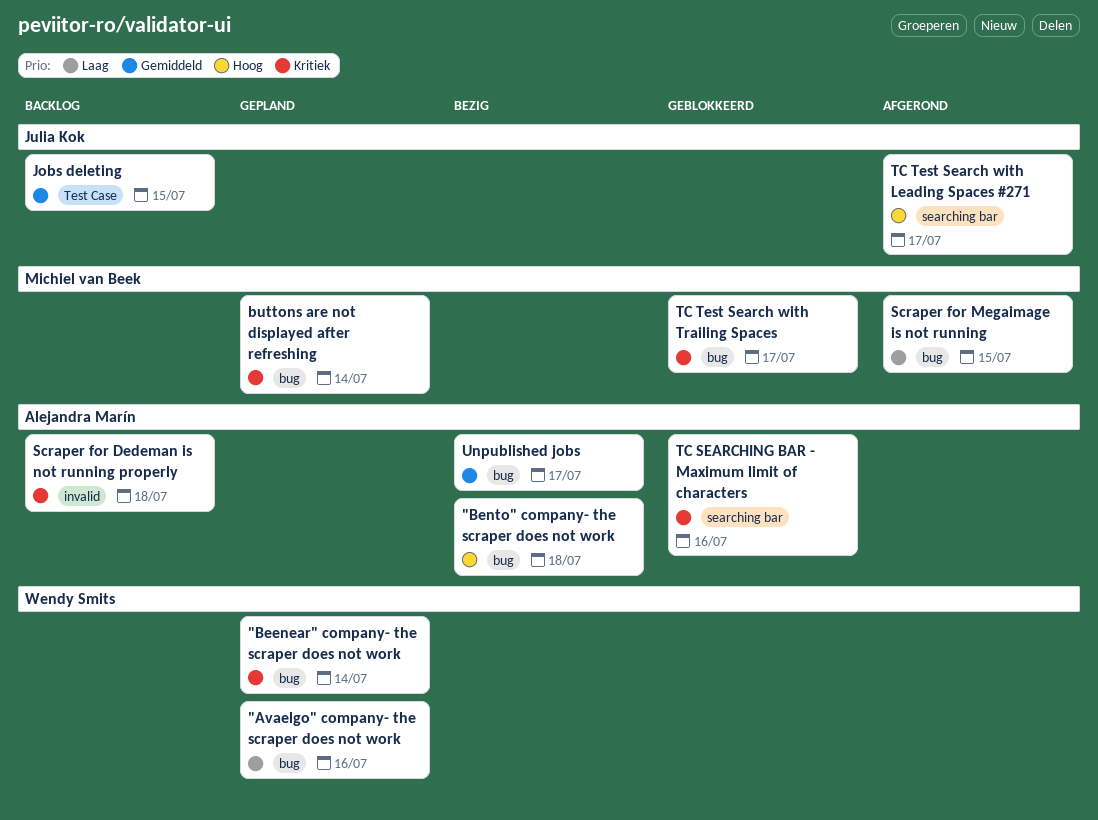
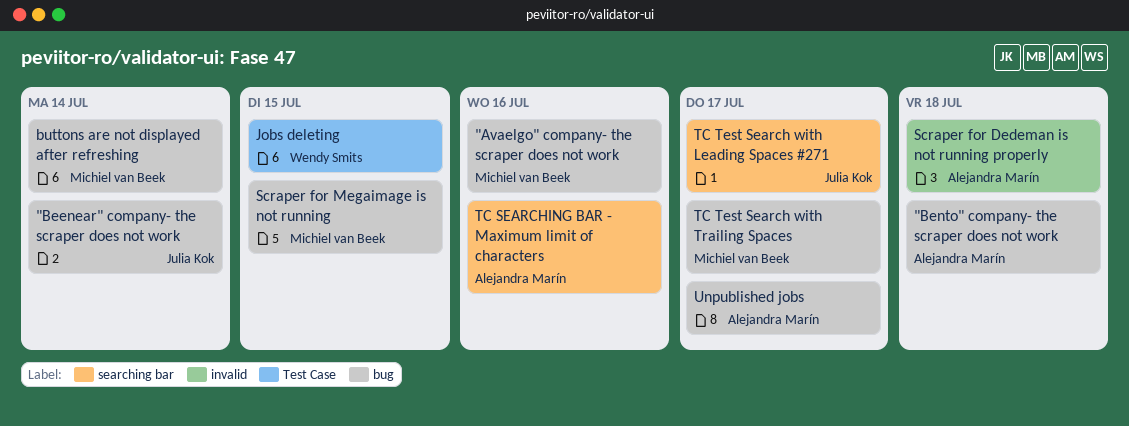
"Avaelgo" company- the scraper does not work, owner: Wendy Smits -> Michiel van Beek
"Beenear" company- the scraper does not work, owner: Wendy Smits -> Julia Kok
Jobs deleting, owner: Julia Kok -> Wendy Smits

